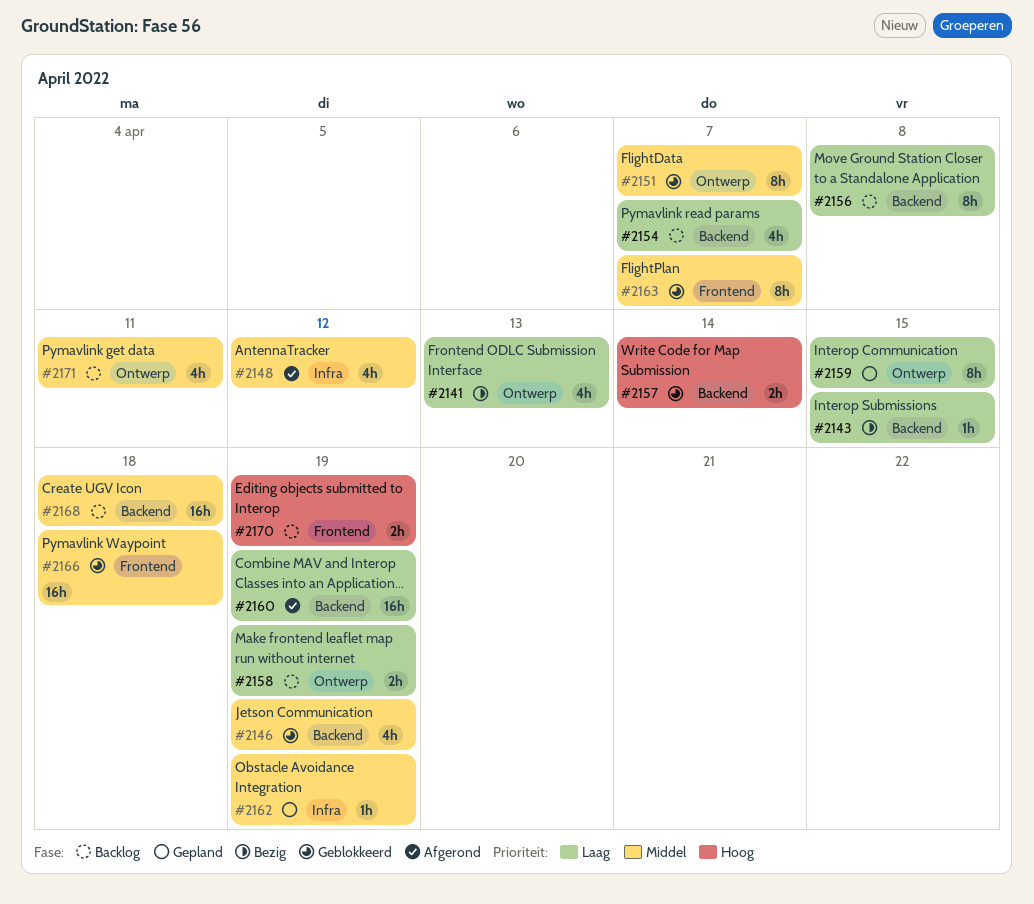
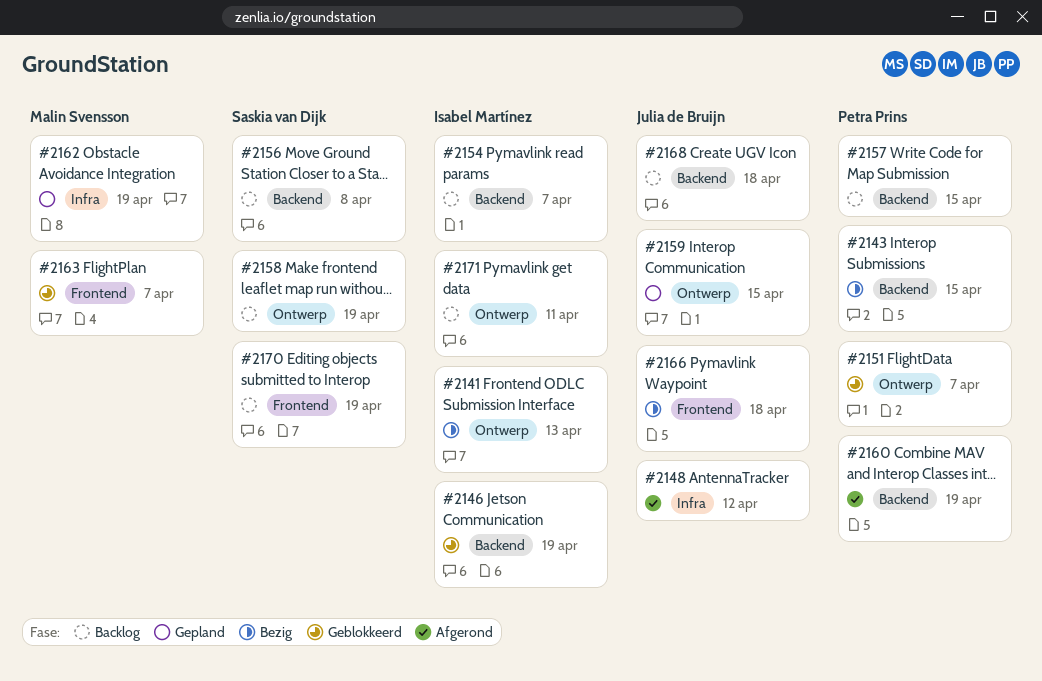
#2157, status: Geblokkeerd -> Backlog
#2157, due: Apr 14 -> Apr 15
#2166, status: Geblokkeerd -> Bezig

